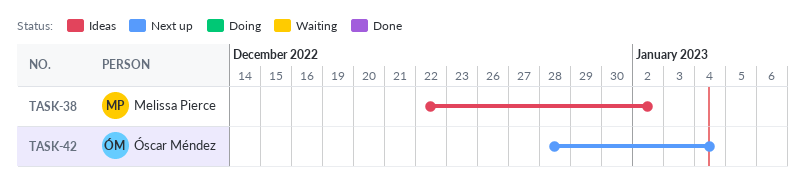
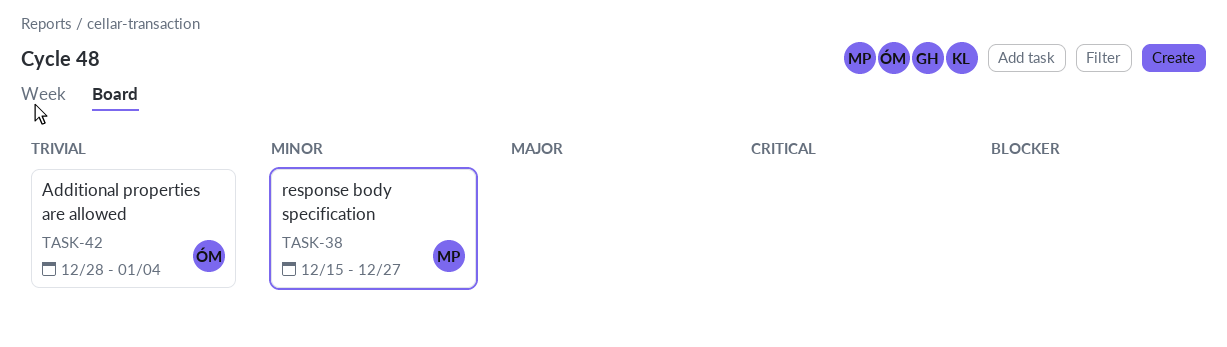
TASK-38, start: Dec 22 -> Dec 15
TASK-38, due: Jan 2 -> Dec 27

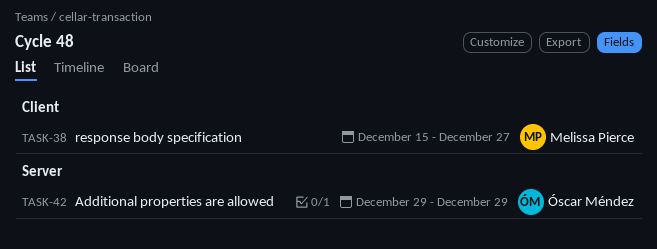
TASK-42, start: Dec 28 -> Dec 29
TASK-42, due: Jan 4 -> Dec 29

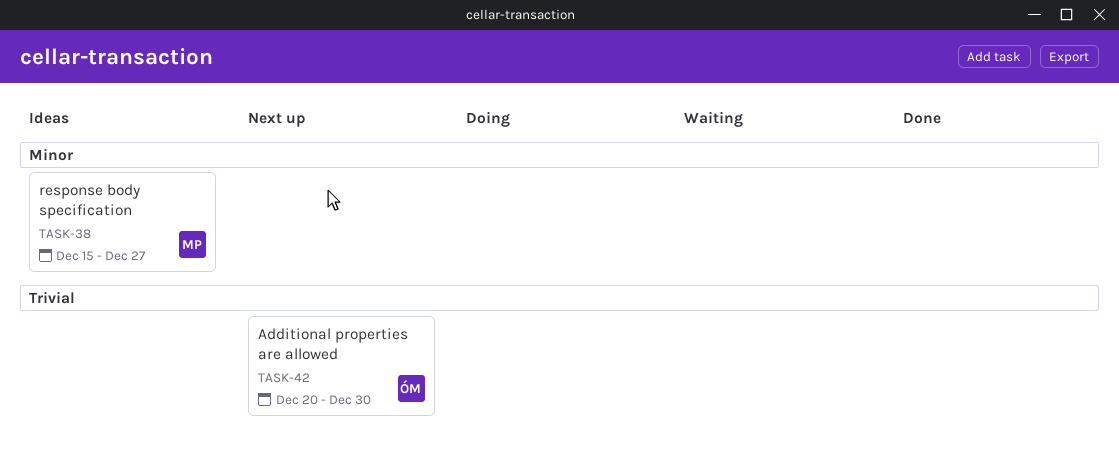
TASK-42, start: Dec 29 -> Dec 20
TASK-42, due: Dec 29 -> Dec 30

